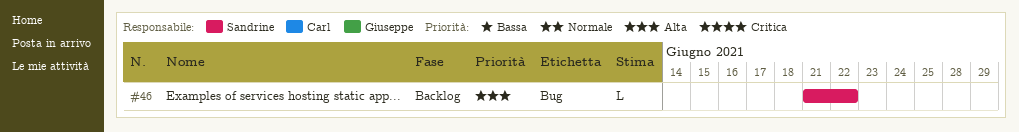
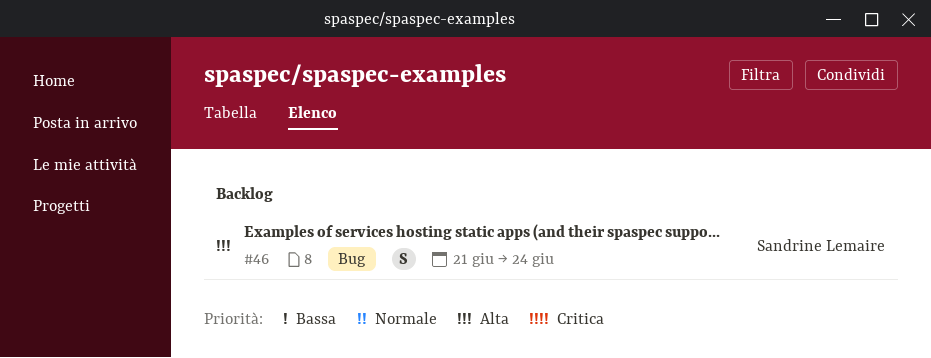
#46, estimate: L -> S
#46, due: Jun 22 -> Jun 24

